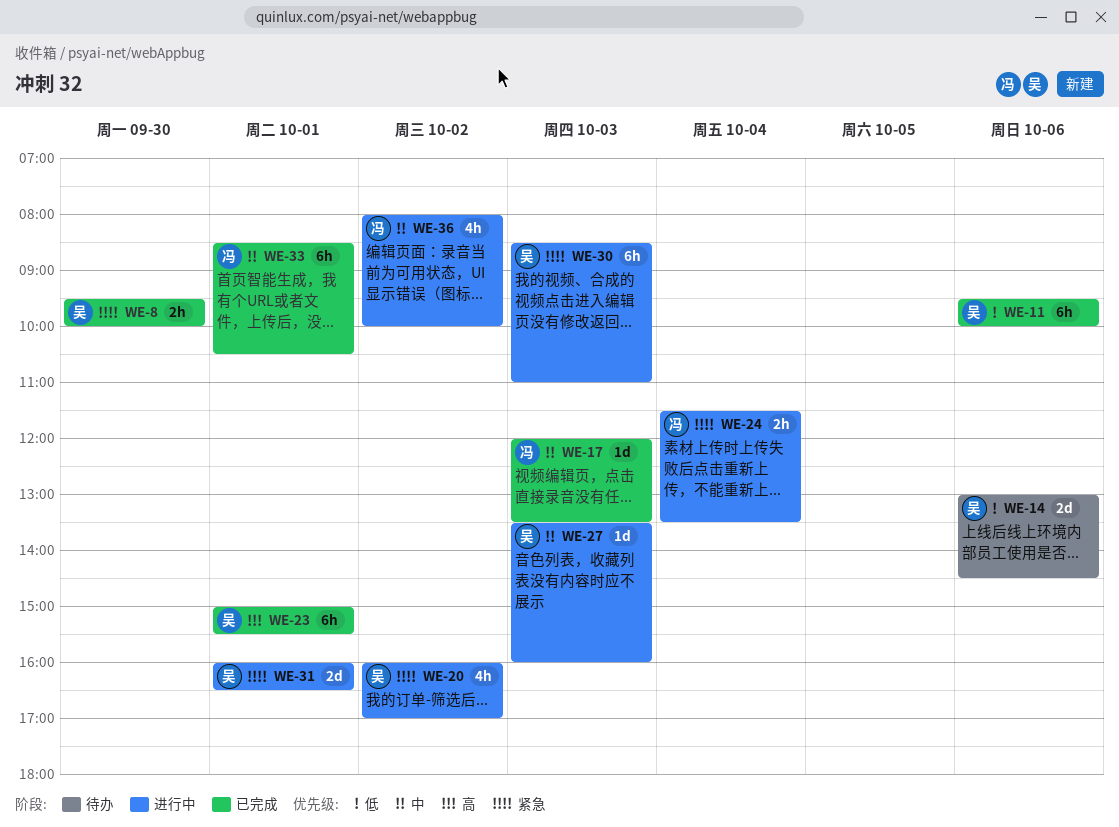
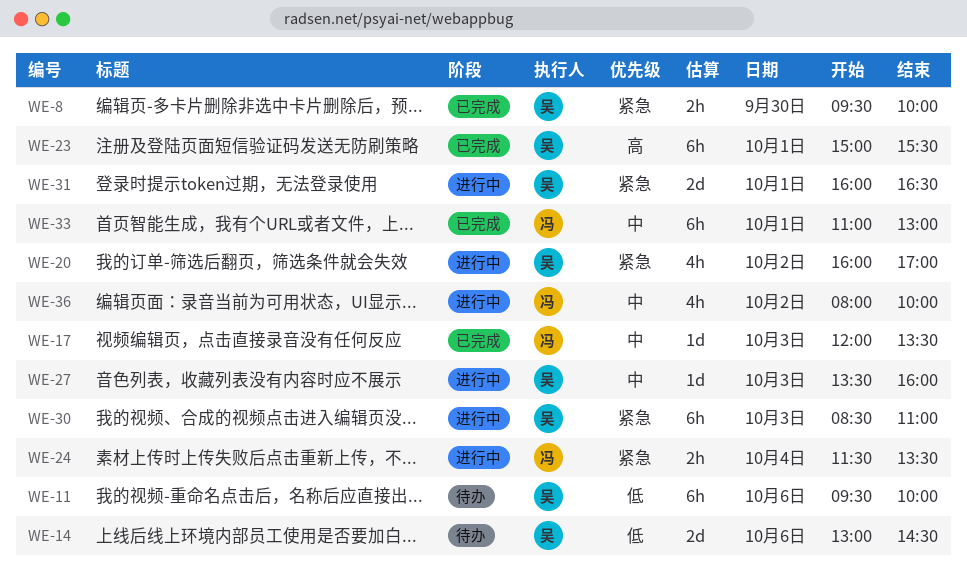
WE-11, status: 已完成 -> 待办
WE-33, begins: 08:30 -> 11:00
WE-33, ends: 10:30 -> 13:00

